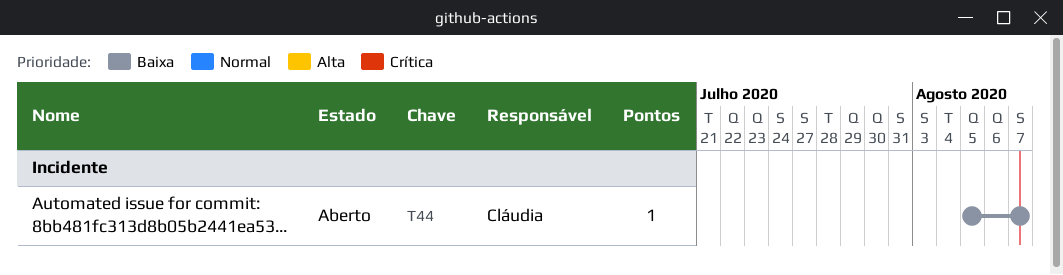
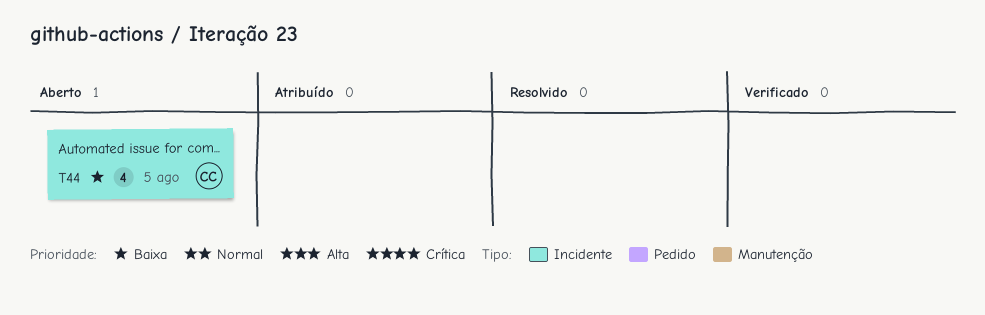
T44, estimate: 1 -> 4
T44, due: Aug 7 -> Aug 5

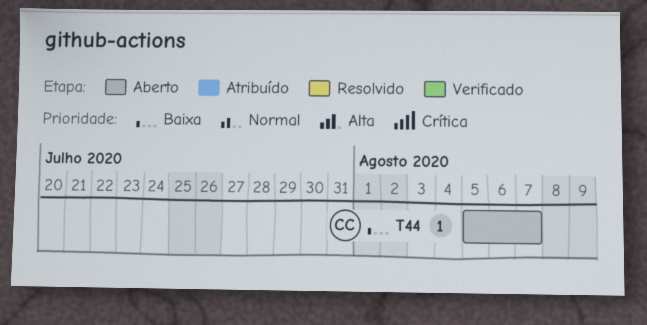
T44, estimate: 4 -> 1
T44, due: Aug 5 -> Aug 7

